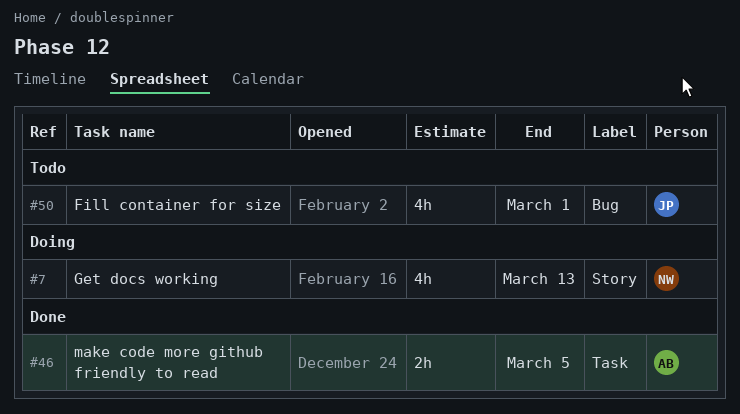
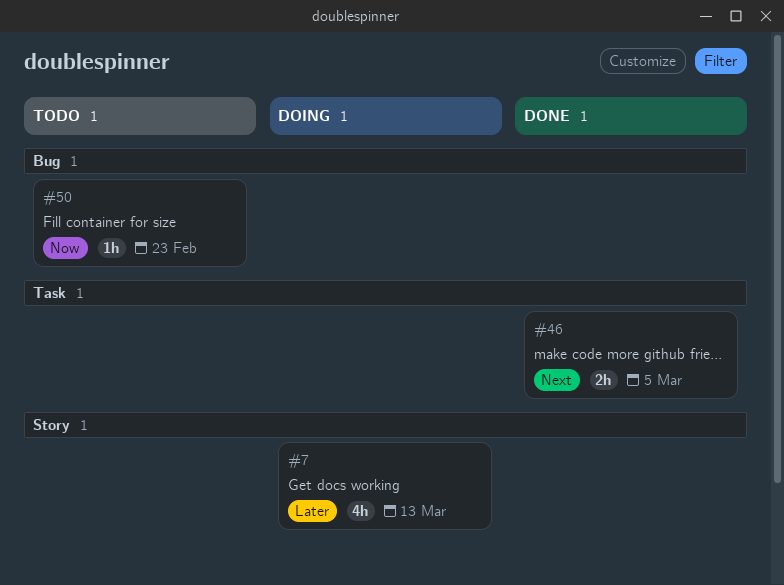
#50, estimate: 4h -> 1h
#50, due: Mar 1 -> Feb 23

